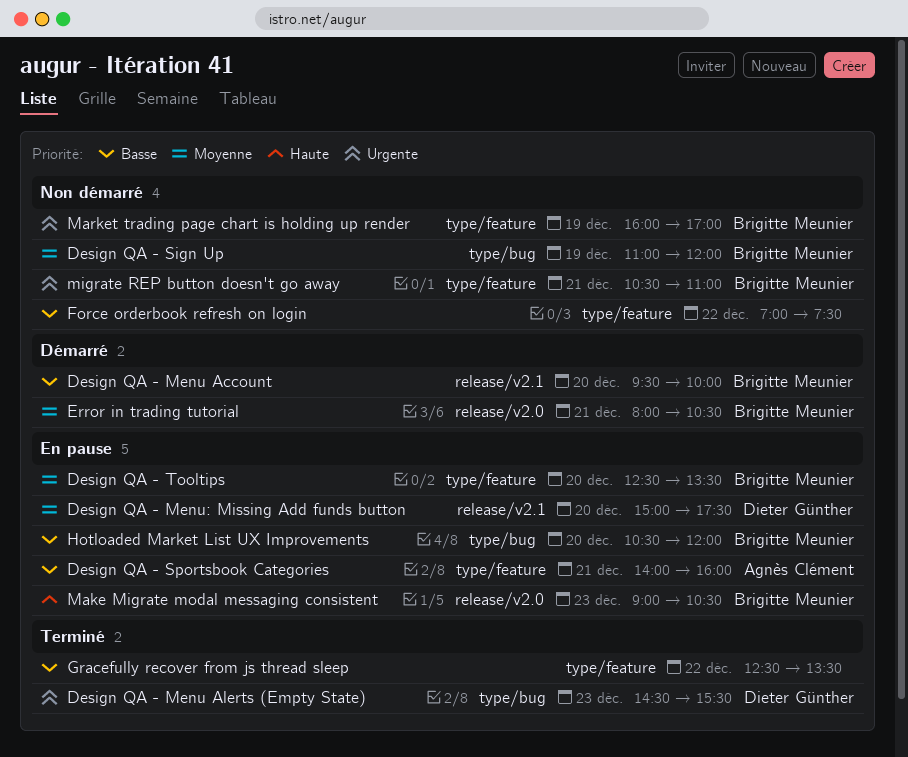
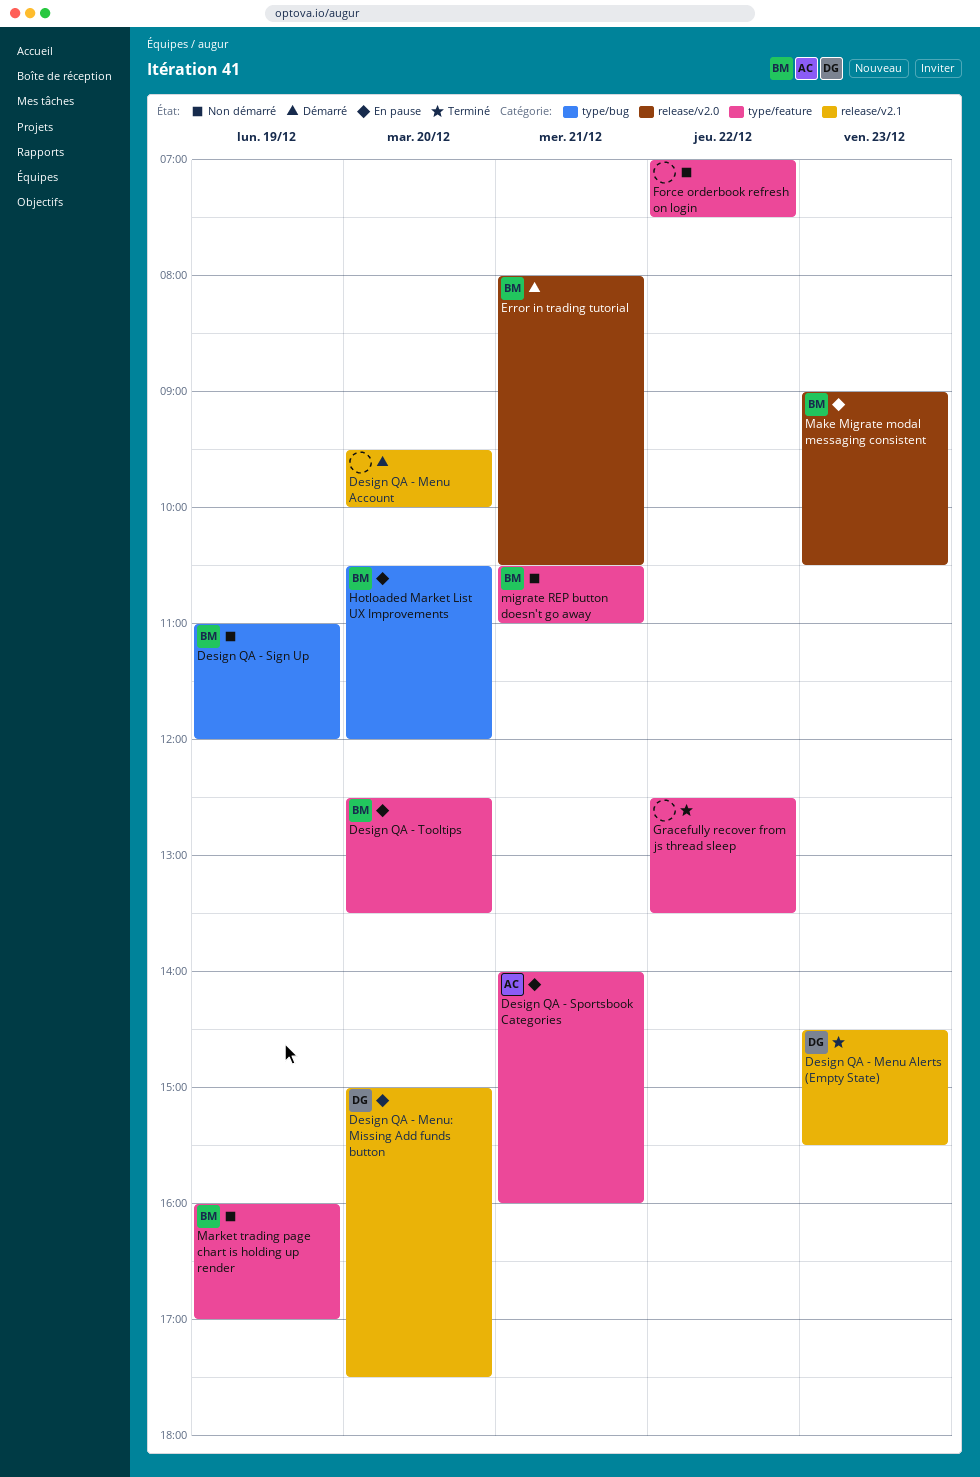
Design QA - Menu Account, owner: Brigitte Meunier -> none
Design QA - Menu Alerts (Empty State), label: type/bug -> release/v2.1

